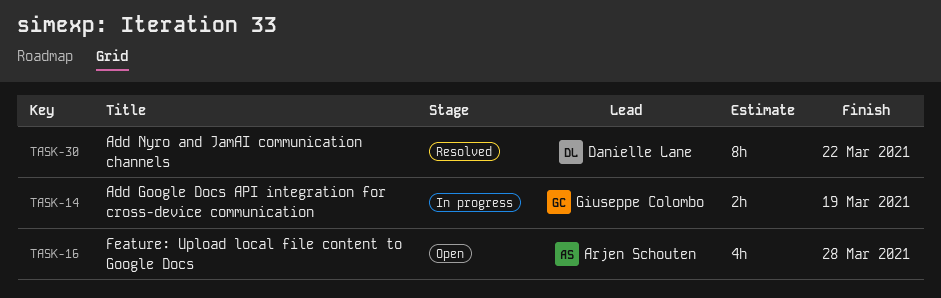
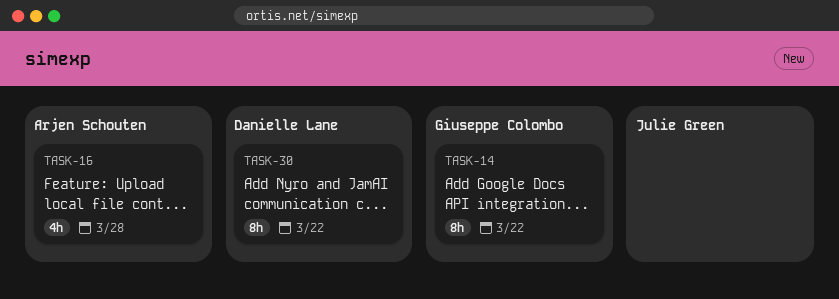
TASK-14, estimate: 2h -> 8h
TASK-14, due: Mar 19 -> Mar 22

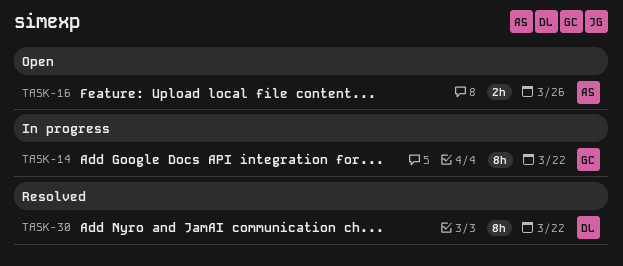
TASK-16, estimate: 4h -> 2h
TASK-16, due: Mar 28 -> Mar 26

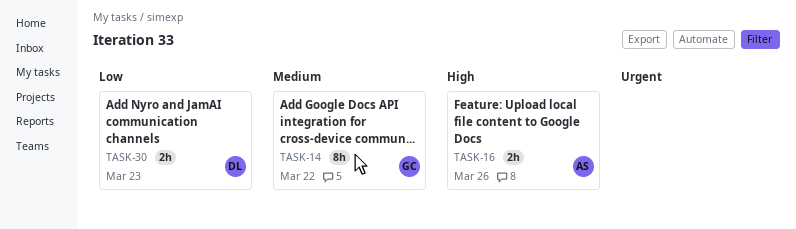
TASK-30, estimate: 8h -> 2h
TASK-30, due: Mar 22 -> Mar 23

